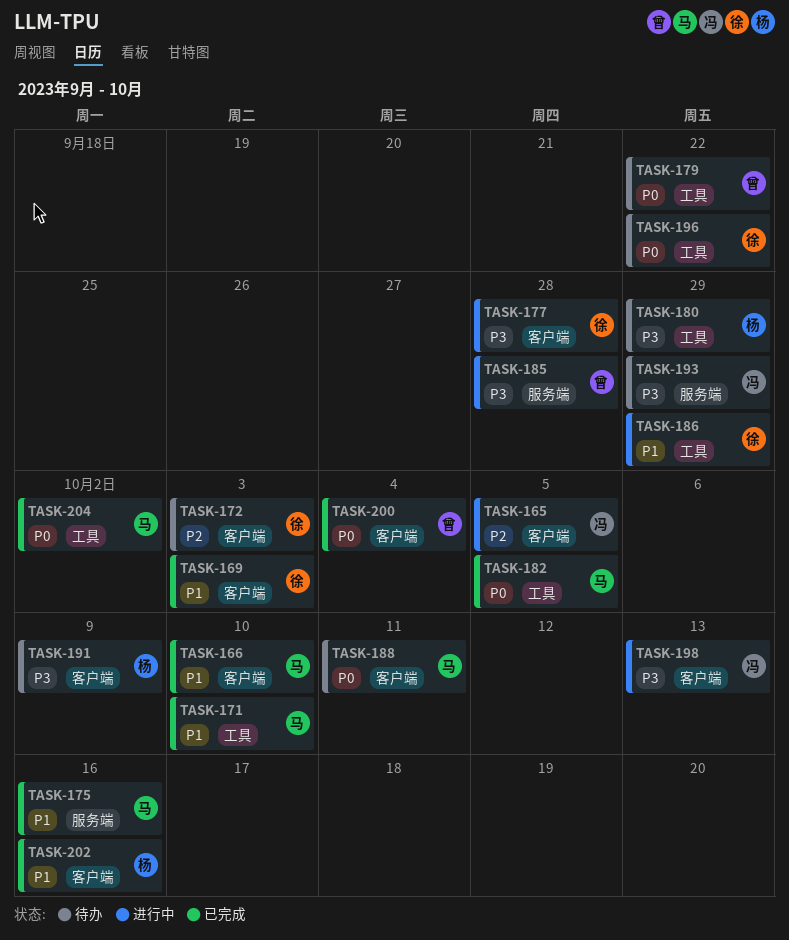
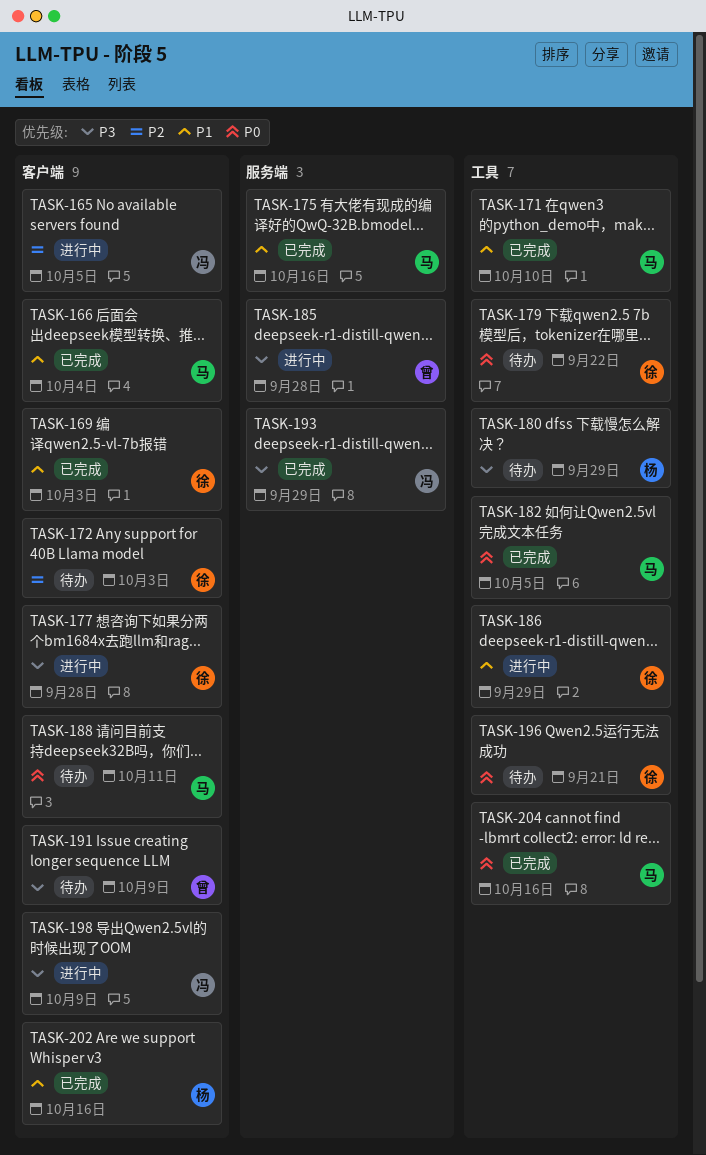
TASK-166, due: Oct 10 -> Oct 4
TASK-179, owner: 曾 -> 徐
TASK-191, owner: 杨 -> 曾
TASK-193, status: 待办 -> 已完成
TASK-196, due: Sep 22 -> Sep 21
TASK-198, due: Oct 13 -> Oct 9
TASK-200: present -> none
TASK-204, due: Oct 2 -> Oct 16

